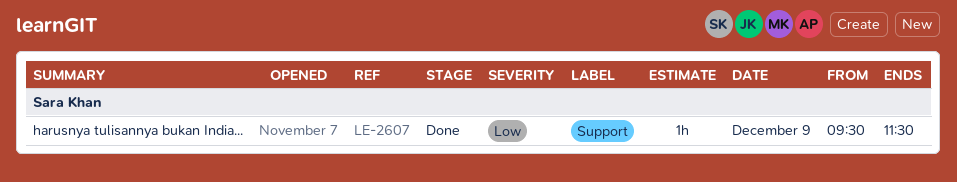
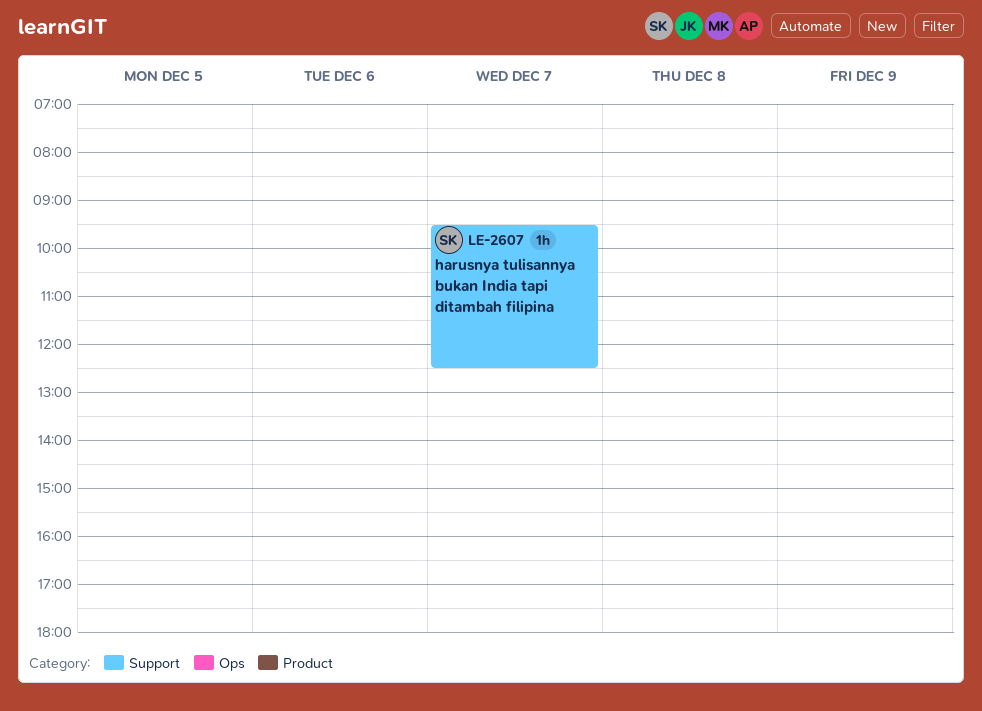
LE-2607, day: Dec 9 -> Dec 7
LE-2607, ends: 11:30 -> 12:30

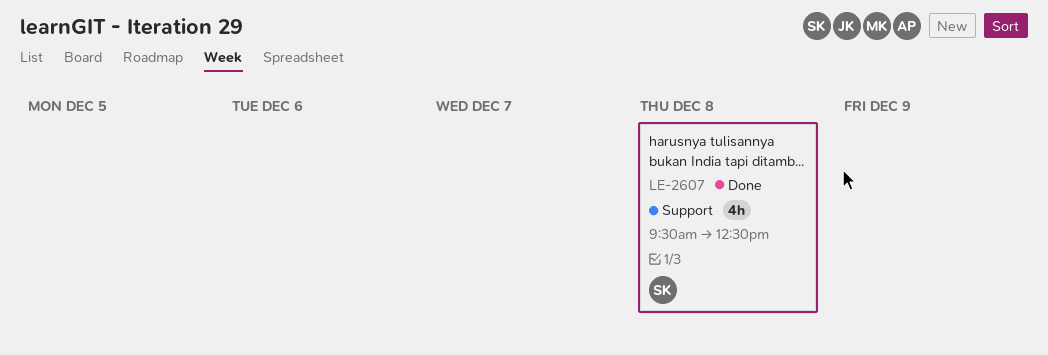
LE-2607, estimate: 1h -> 4h
LE-2607, day: Dec 7 -> Dec 8

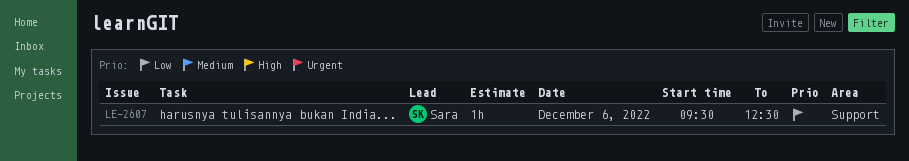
LE-2607, estimate: 4h -> 1h
LE-2607, day: Dec 8 -> Dec 6

